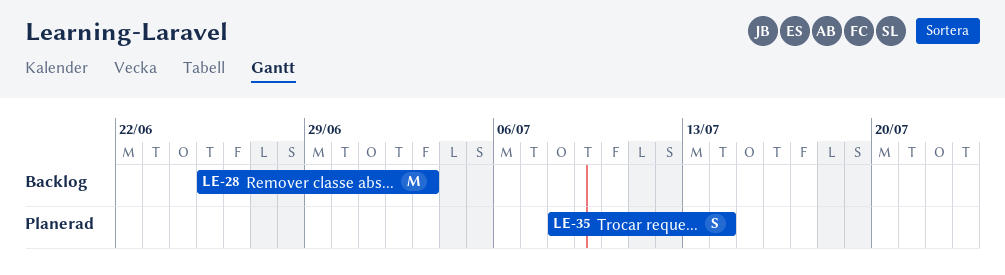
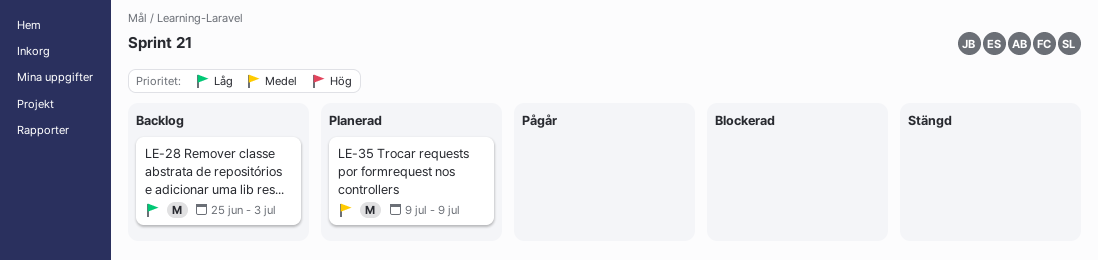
LE-35, estimate: S -> M
LE-35, start: Jul 8 -> Jul 9
LE-35, due: Jul 14 -> Jul 9

